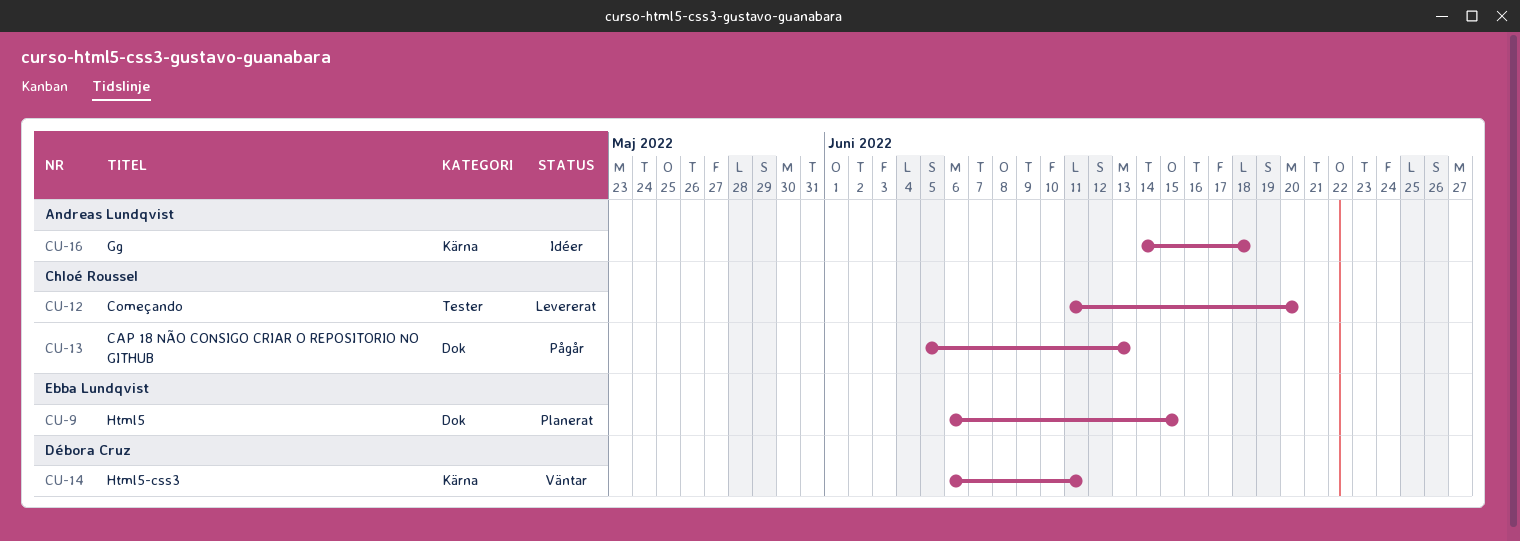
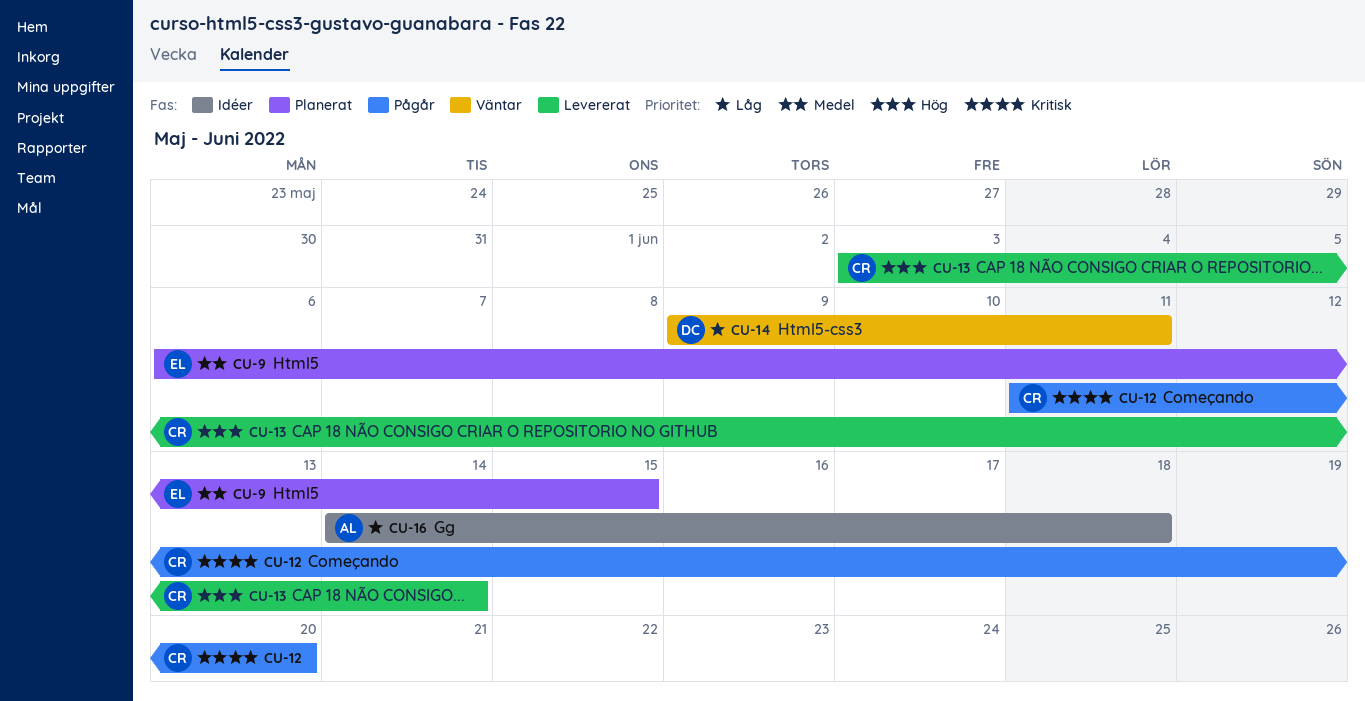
CU-12, status: Levererat -> Pågår
CU-13, status: Pågår -> Levererat
CU-13, start: Jun 5 -> Jun 3
CU-13, due: Jun 13 -> Jun 14
CU-14, start: Jun 6 -> Jun 9

